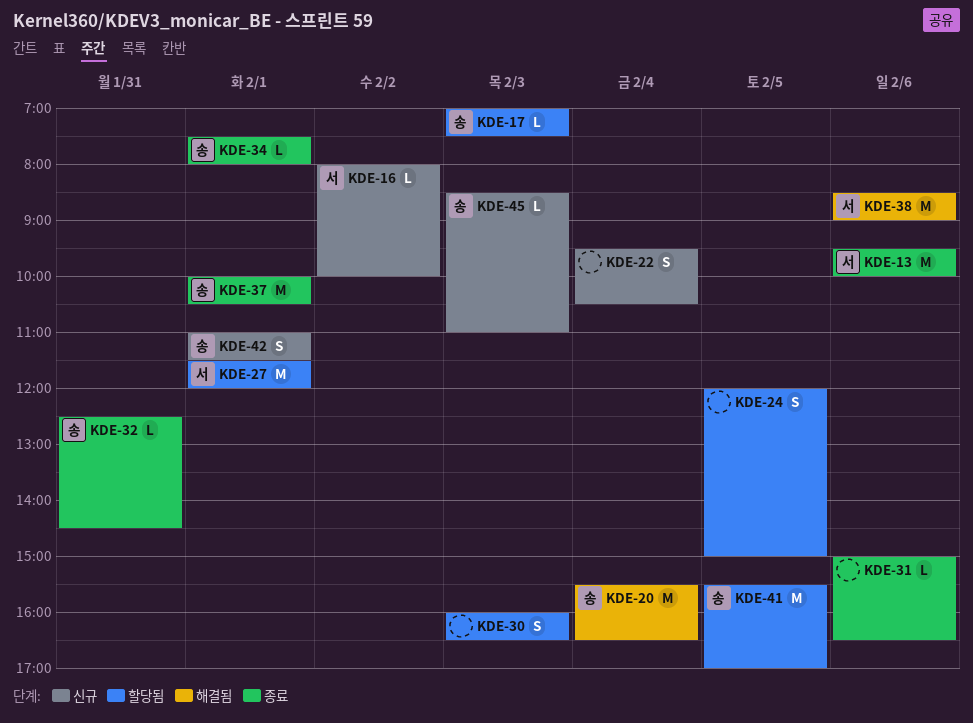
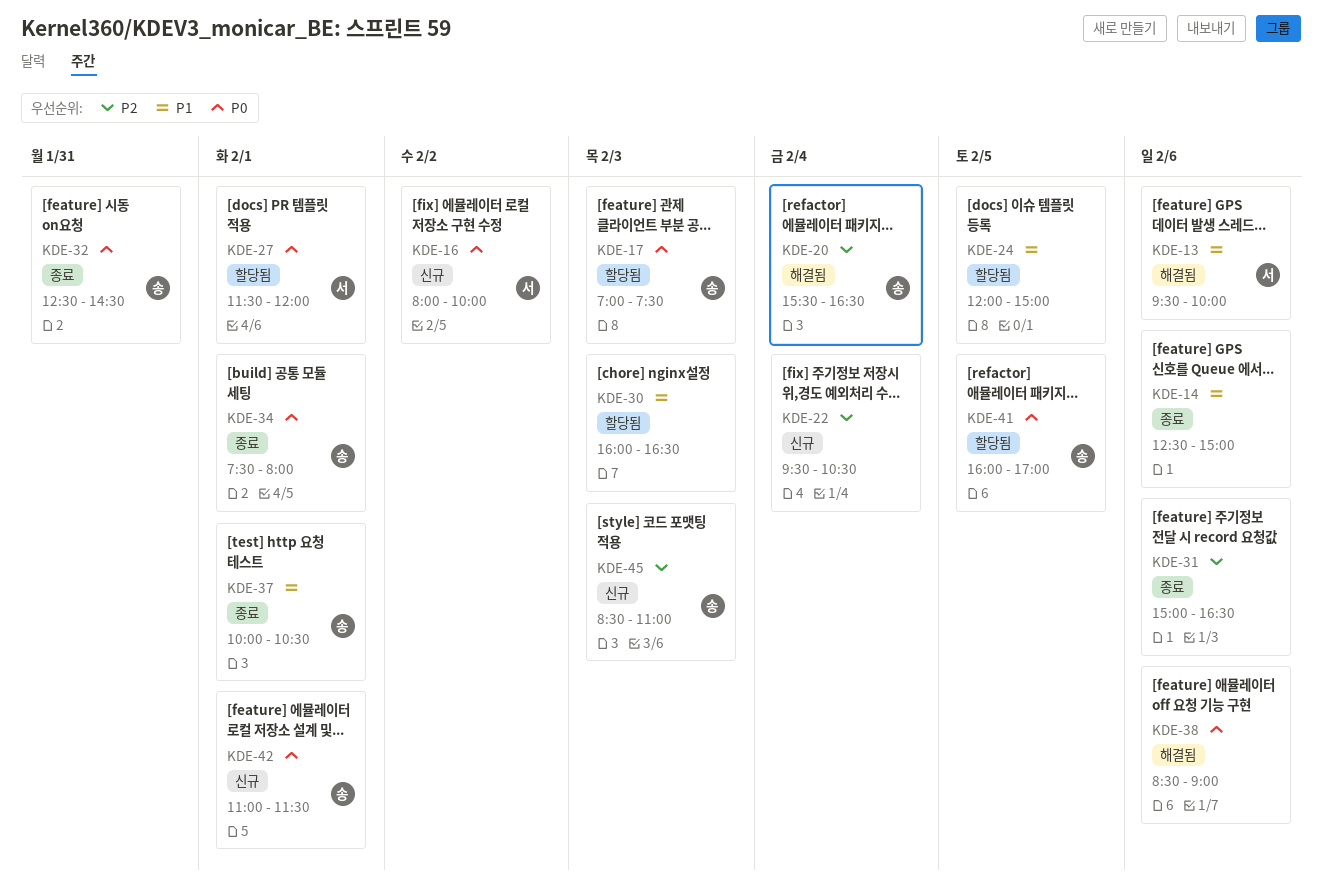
KDE-13, status: 종료 -> 해결됨
KDE-14: none -> present
KDE-38, owner: 서 -> none
KDE-41, begins: 15:30 -> 16:00

